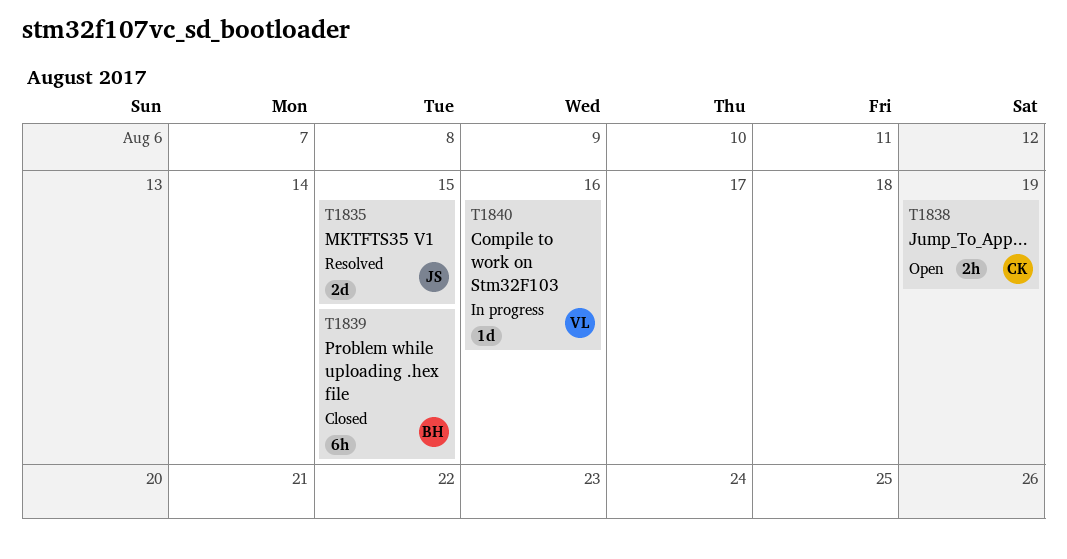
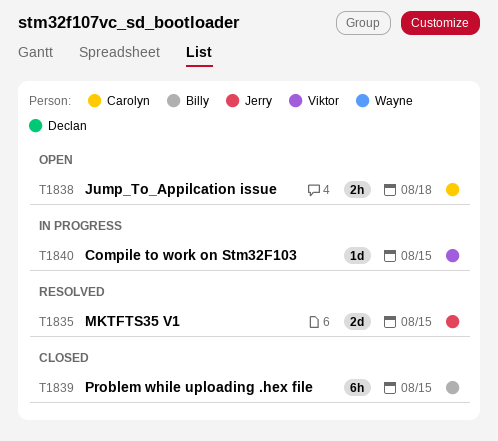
T1838, due: Aug 19 -> Aug 18
T1840, due: Aug 16 -> Aug 15

